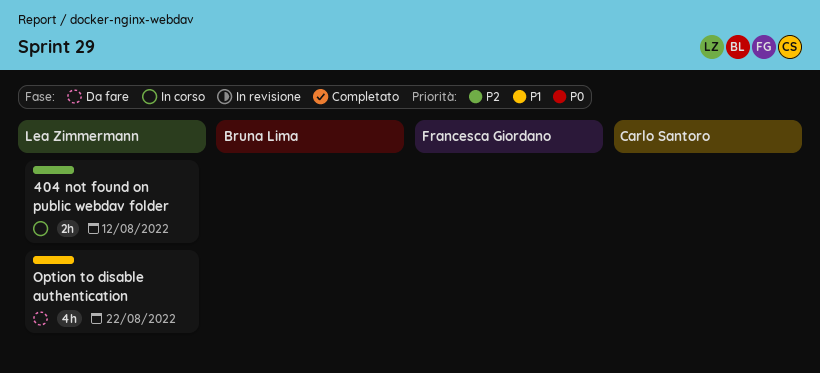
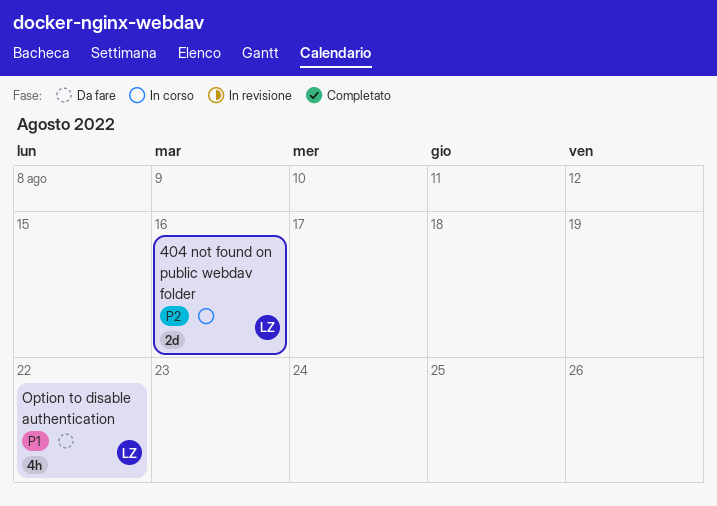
404 not found on public webdav folder, estimate: 2h -> 2d
404 not found on public webdav folder, due: Aug 12 -> Aug 16

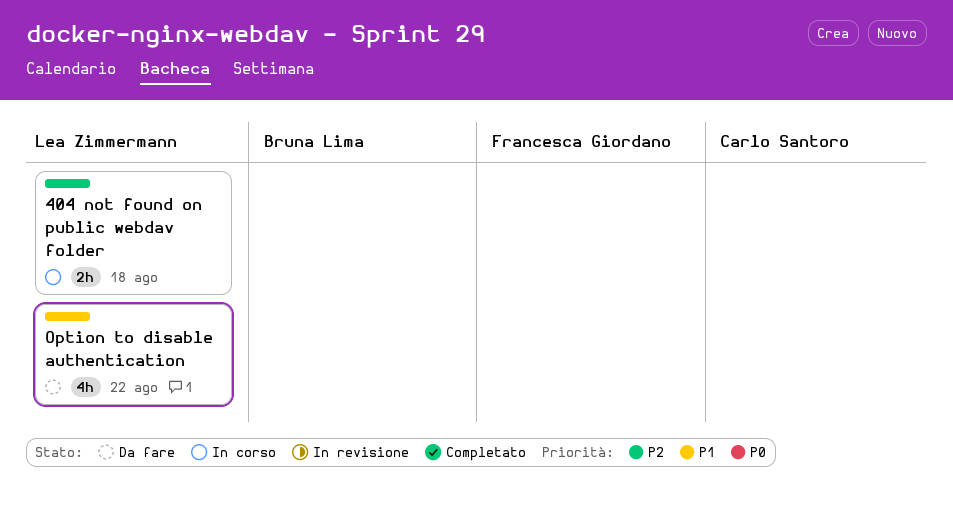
404 not found on public webdav folder, estimate: 2d -> 2h
404 not found on public webdav folder, due: Aug 16 -> Aug 18

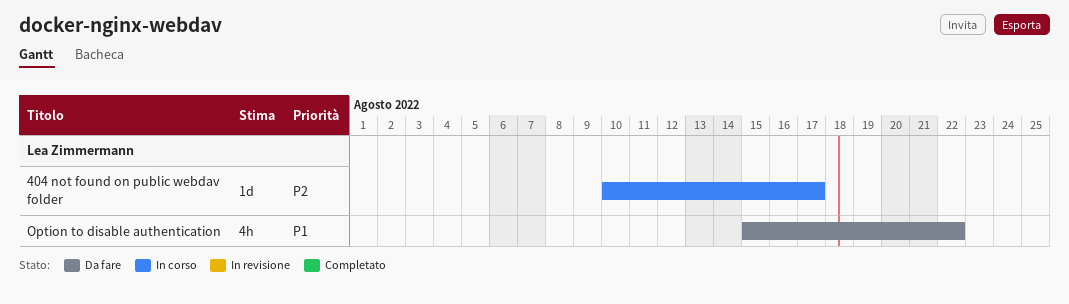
404 not found on public webdav folder, estimate: 2h -> 1d
404 not found on public webdav folder, due: Aug 18 -> Aug 17

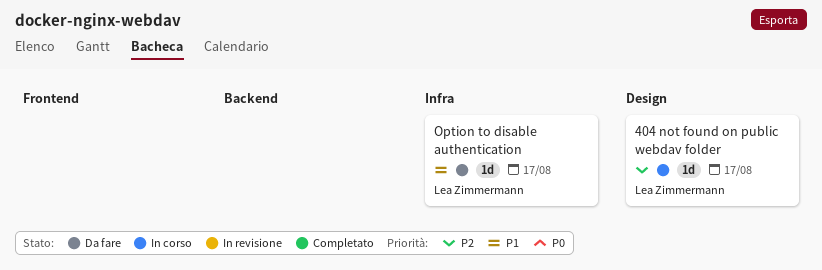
Option to disable authentication, estimate: 4h -> 1d
Option to disable authentication, due: Aug 22 -> Aug 17

